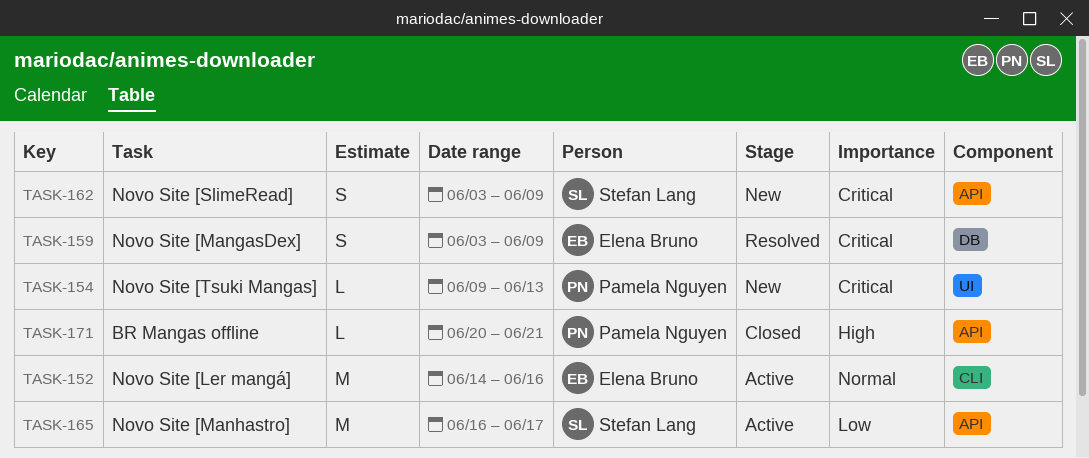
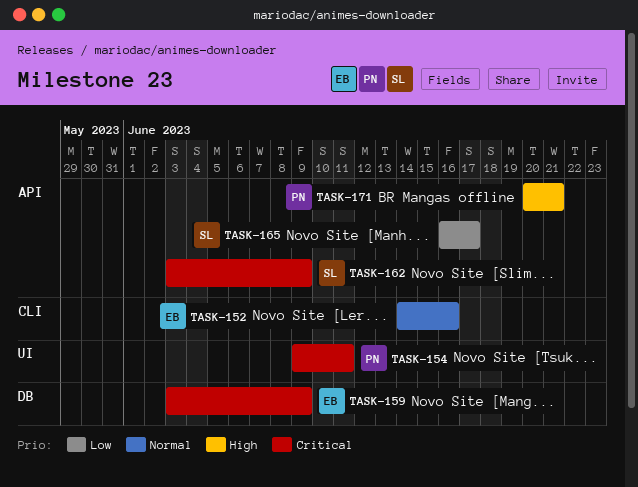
TASK-154, due: Jun 13 -> Jun 11

